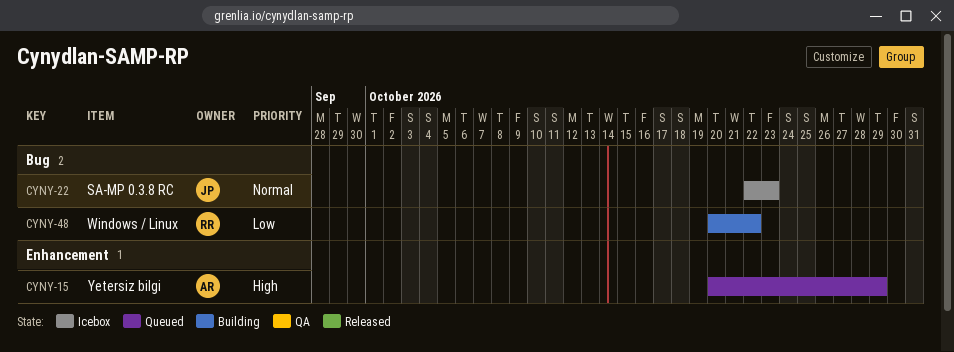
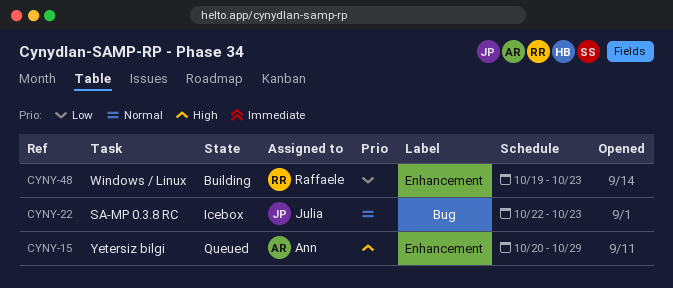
CYNY-48, label: Bug -> Enhancement
CYNY-48, start: Oct 20 -> Oct 19
CYNY-48, due: Oct 22 -> Oct 23

